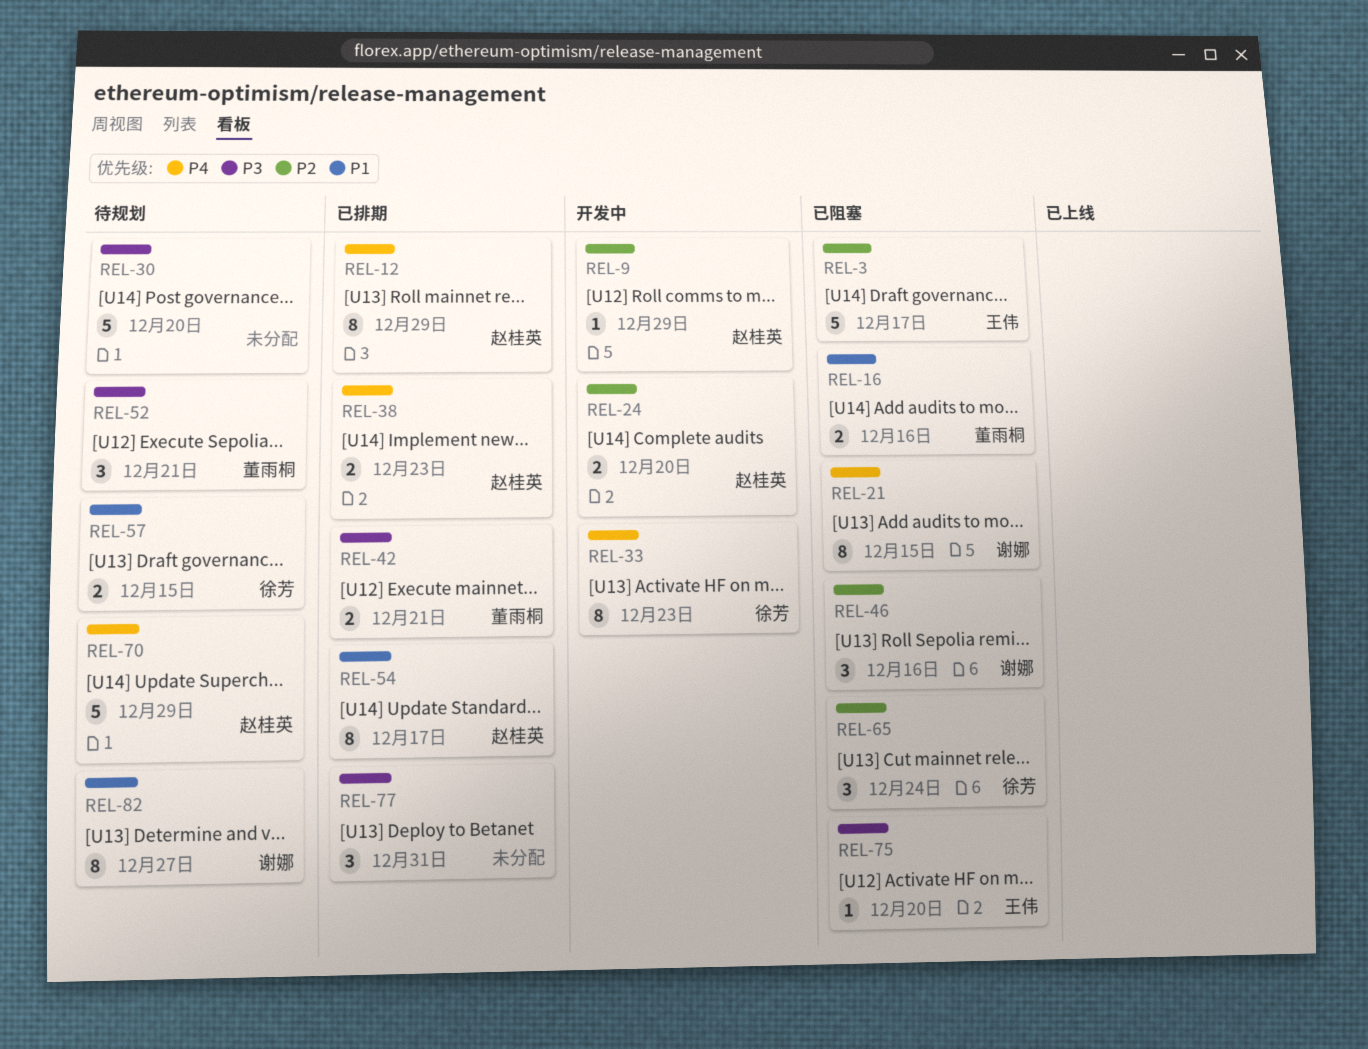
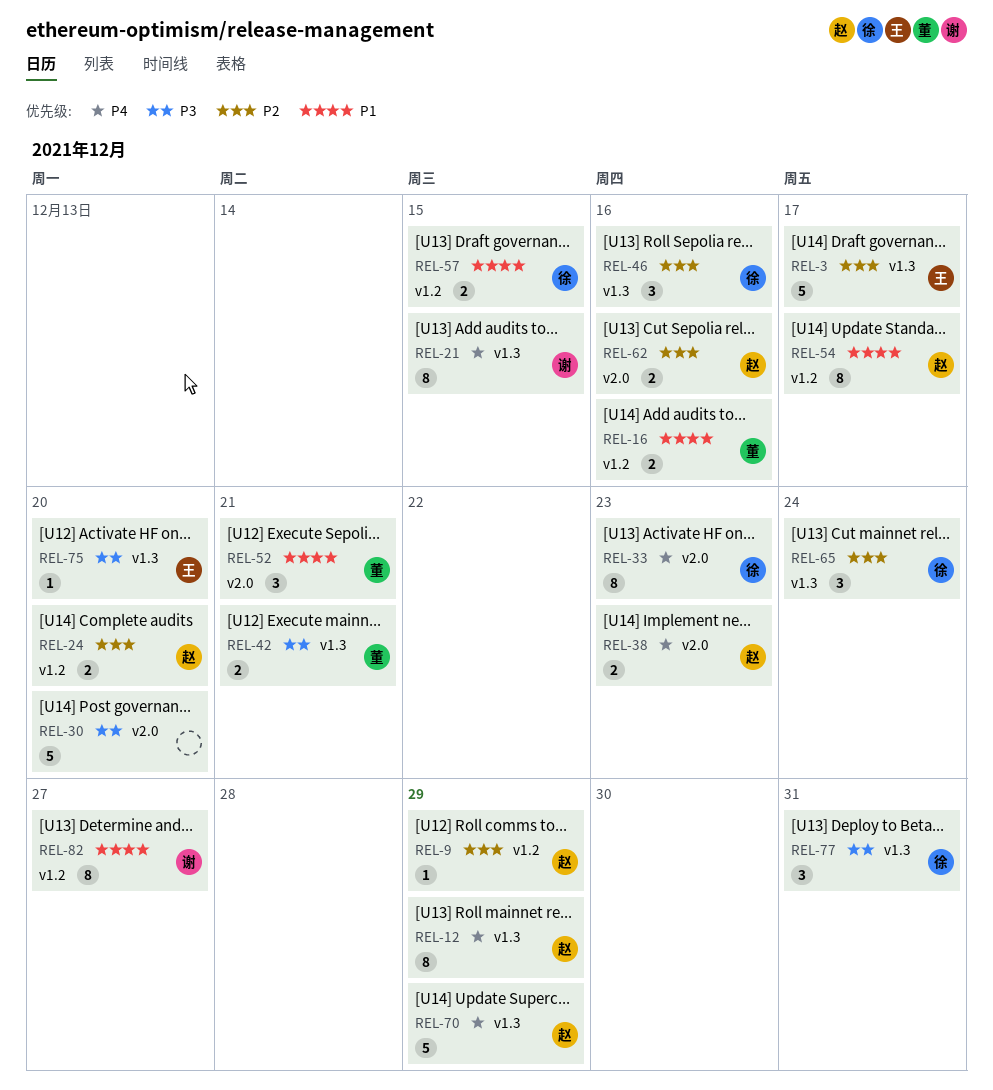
REL-46, owner: 谢娜 -> 徐芳
REL-52, priority: P3 -> P1
REL-62: none -> present
REL-77, owner: none -> 徐芳

